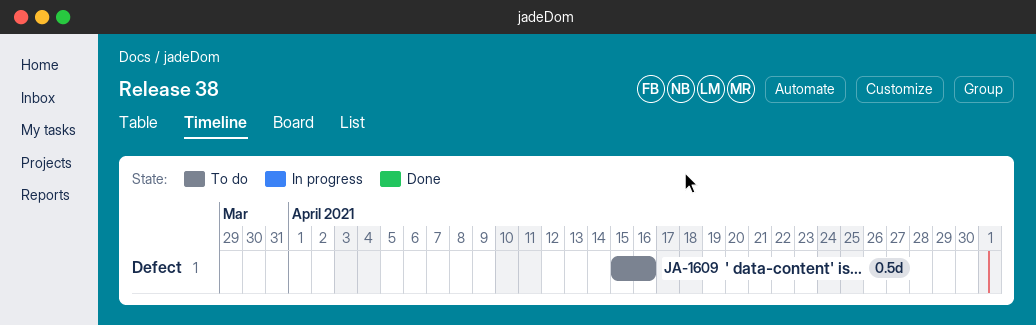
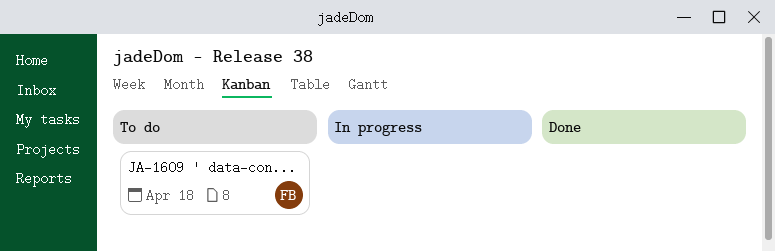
JA-1609, due: Apr 16 -> Apr 18

